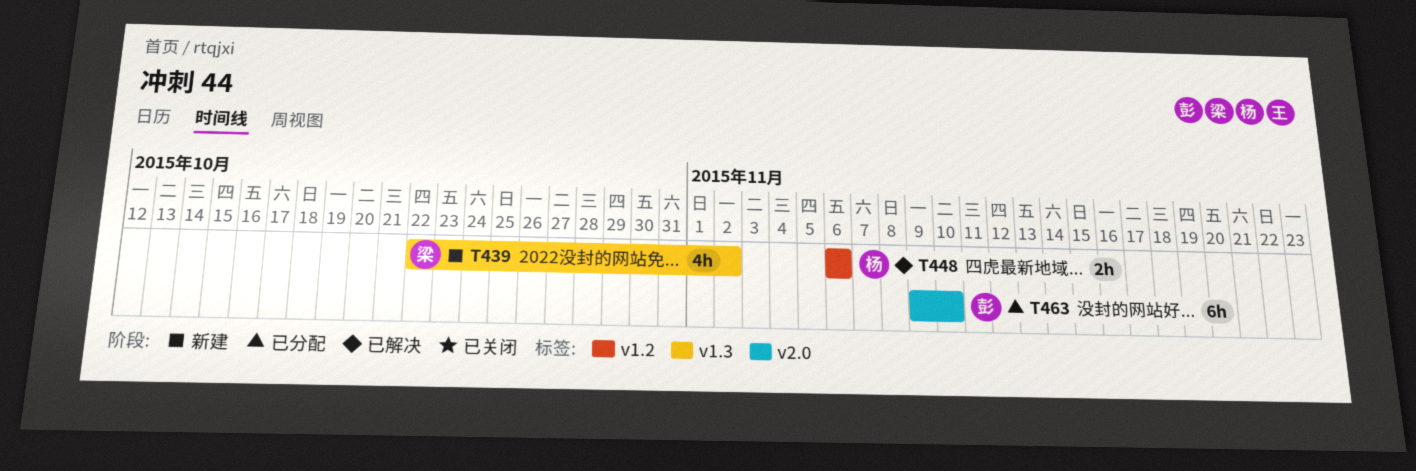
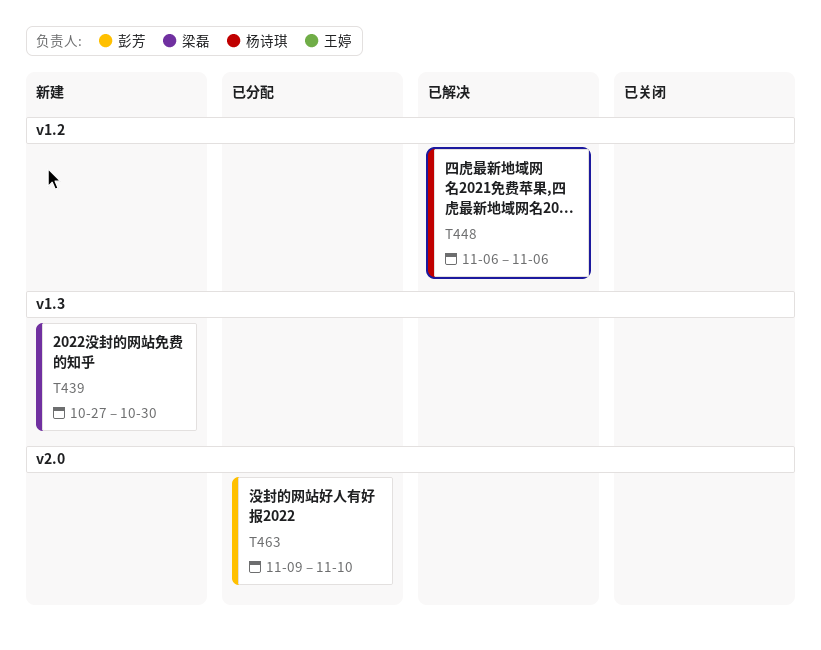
T439, start: Oct 22 -> Oct 27
T439, due: Nov 2 -> Oct 30

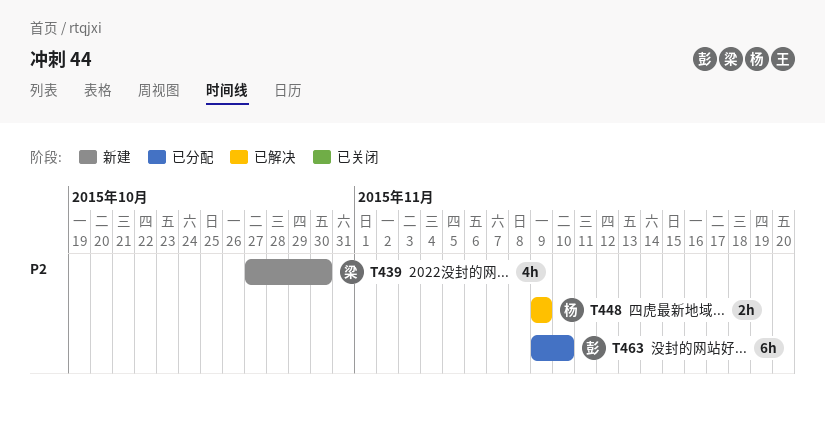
T448, start: Nov 6 -> Nov 9
T448, due: Nov 6 -> Nov 9

